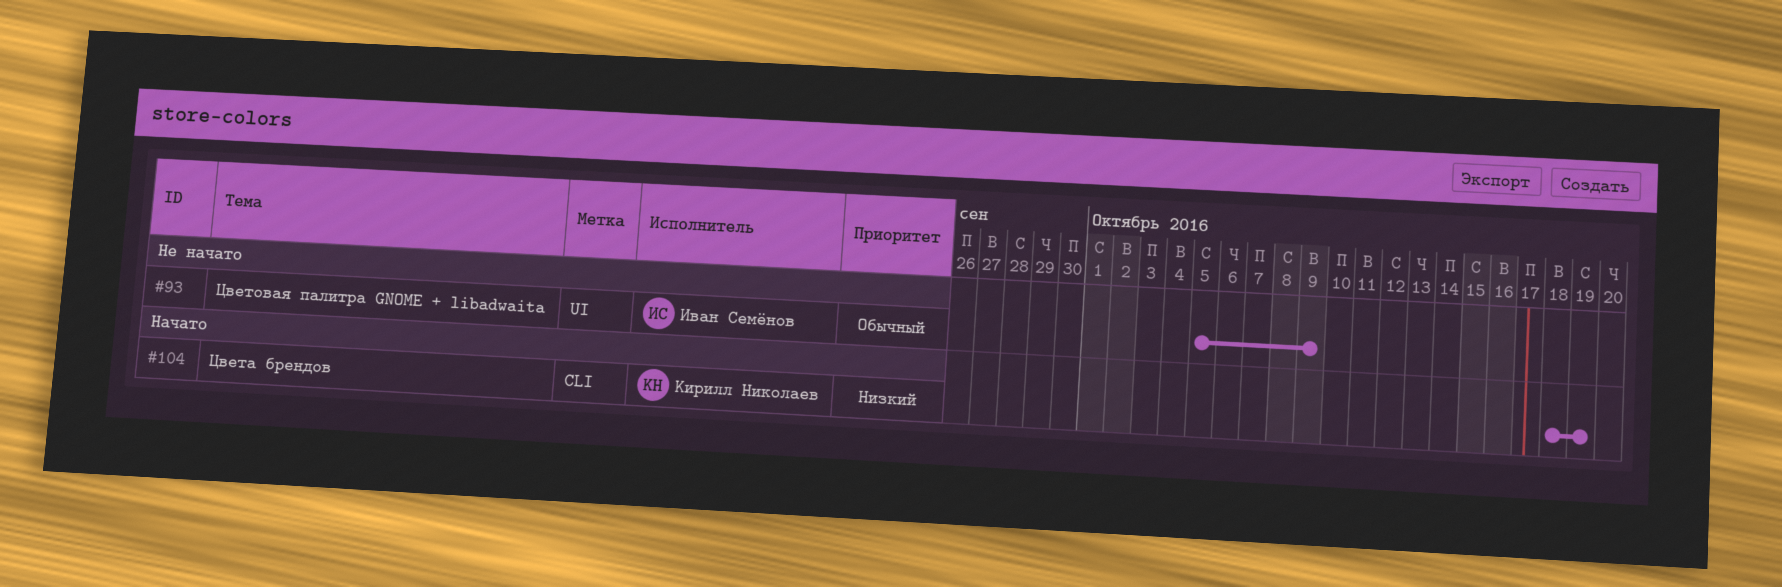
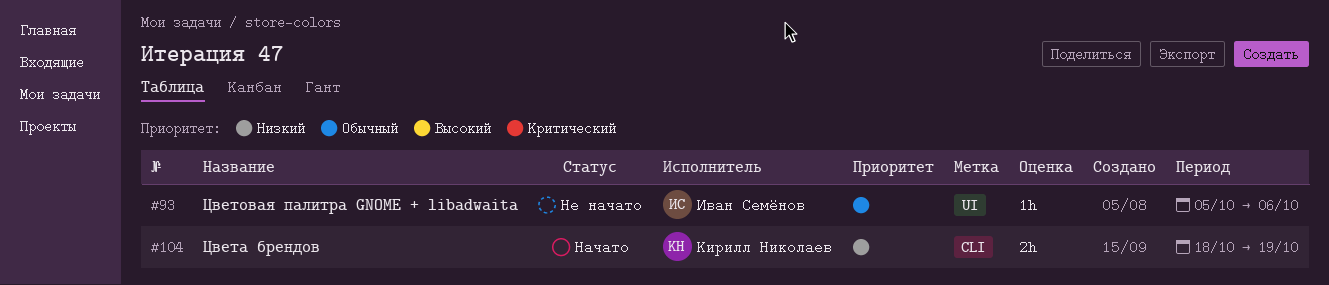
#93, due: Oct 9 -> Oct 6

